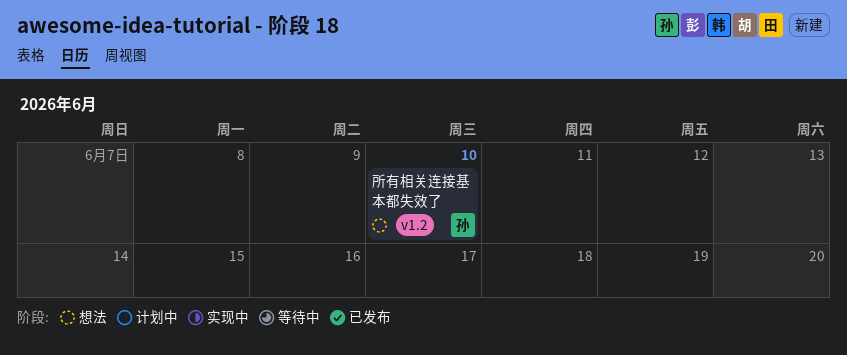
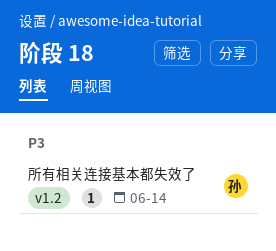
所有相关连接基本都失效了, due: Jun 10 -> Jun 14

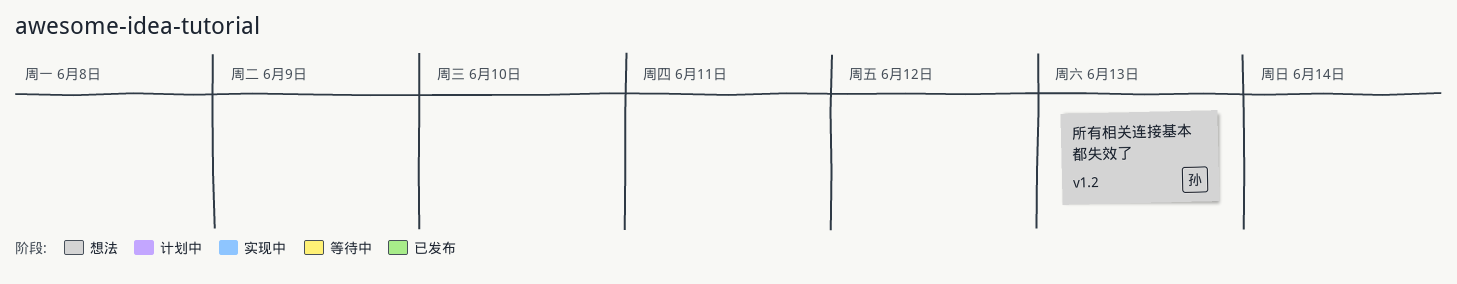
所有相关连接基本都失效了, due: Jun 14 -> Jun 13

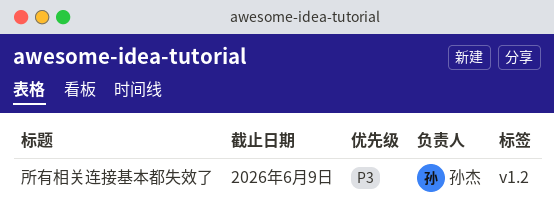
所有相关连接基本都失效了, due: Jun 13 -> Jun 9

